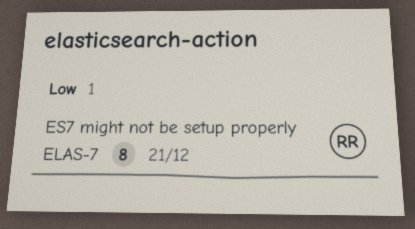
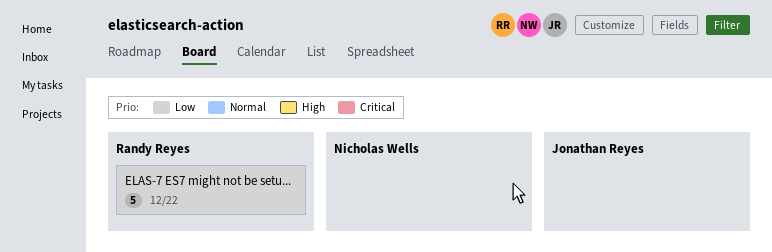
ELAS-7, estimate: 8 -> 5
ELAS-7, due: Dec 21 -> Dec 22

